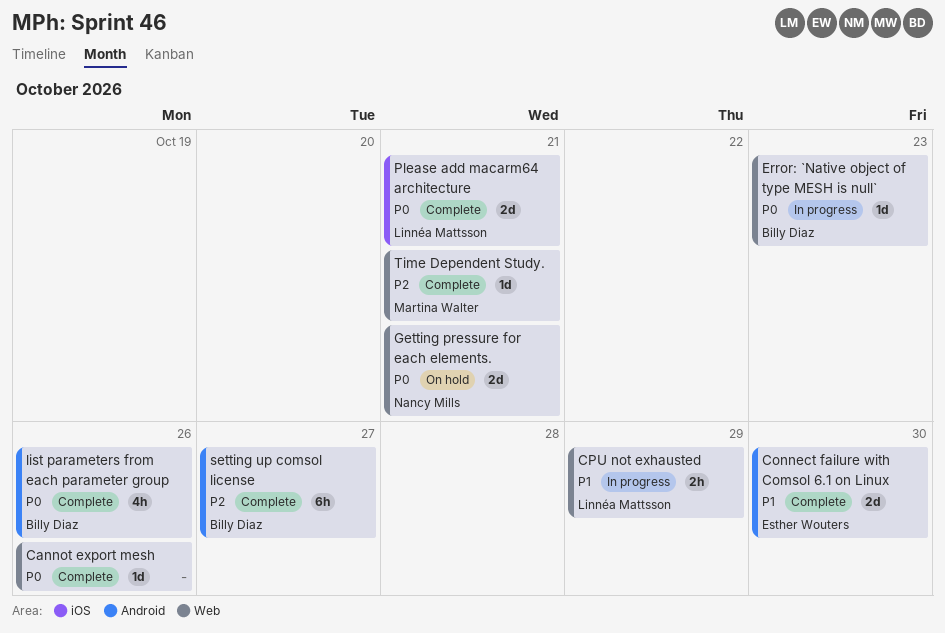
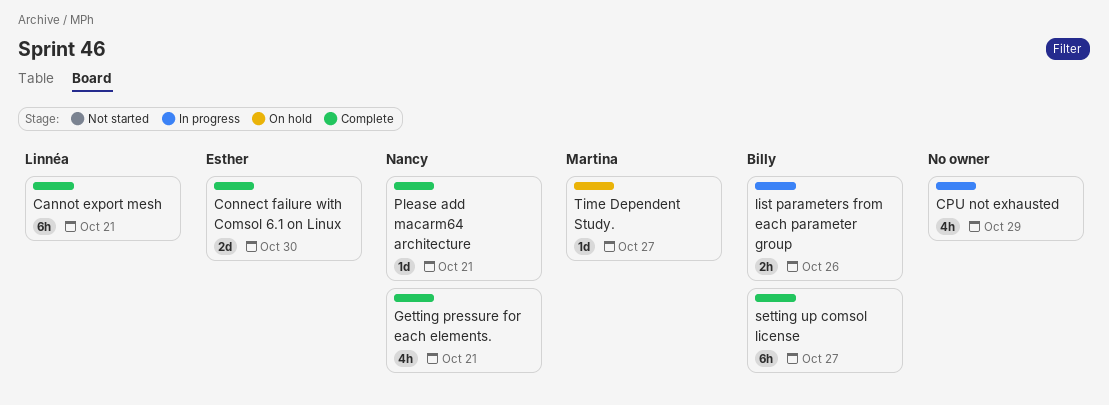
Cannot export mesh, owner: none -> Linnéa Mattsson
Cannot export mesh, estimate: 1d -> 6h
Cannot export mesh, due: Oct 26 -> Oct 21
CPU not exhausted, owner: Linnéa Mattsson -> none
CPU not exhausted, estimate: 2h -> 4h
Error: `Native object of type MESH is null`: present -> none
Getting pressure for each elements., status: On hold -> Complete
Getting pressure for each elements., estimate: 2d -> 4h
list parameters from each parameter group, status: Complete -> In progress
list parameters from each parameter group, estimate: 4h -> 2h
Please add macarm64 architecture, owner: Linnéa Mattsson -> Nancy Mills
Please add macarm64 architecture, estimate: 2d -> 1d
Time Dependent Study., status: Complete -> On hold
Time Dependent Study., due: Oct 21 -> Oct 27

